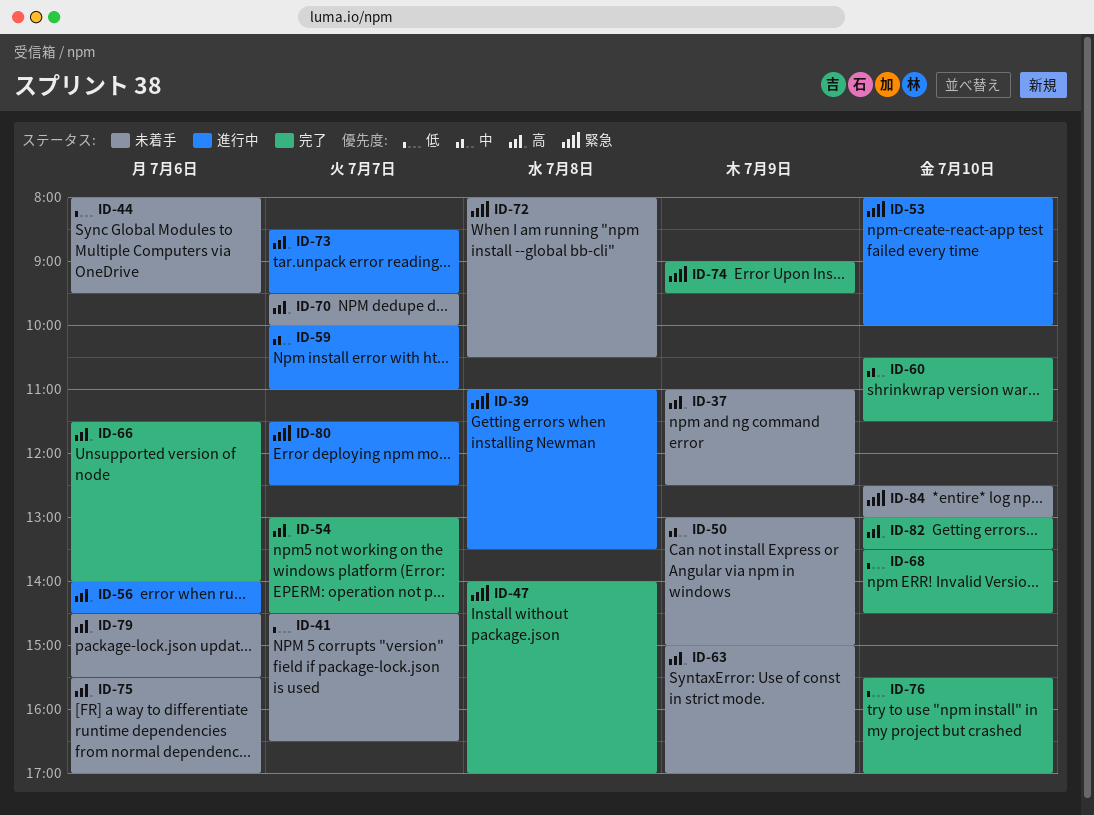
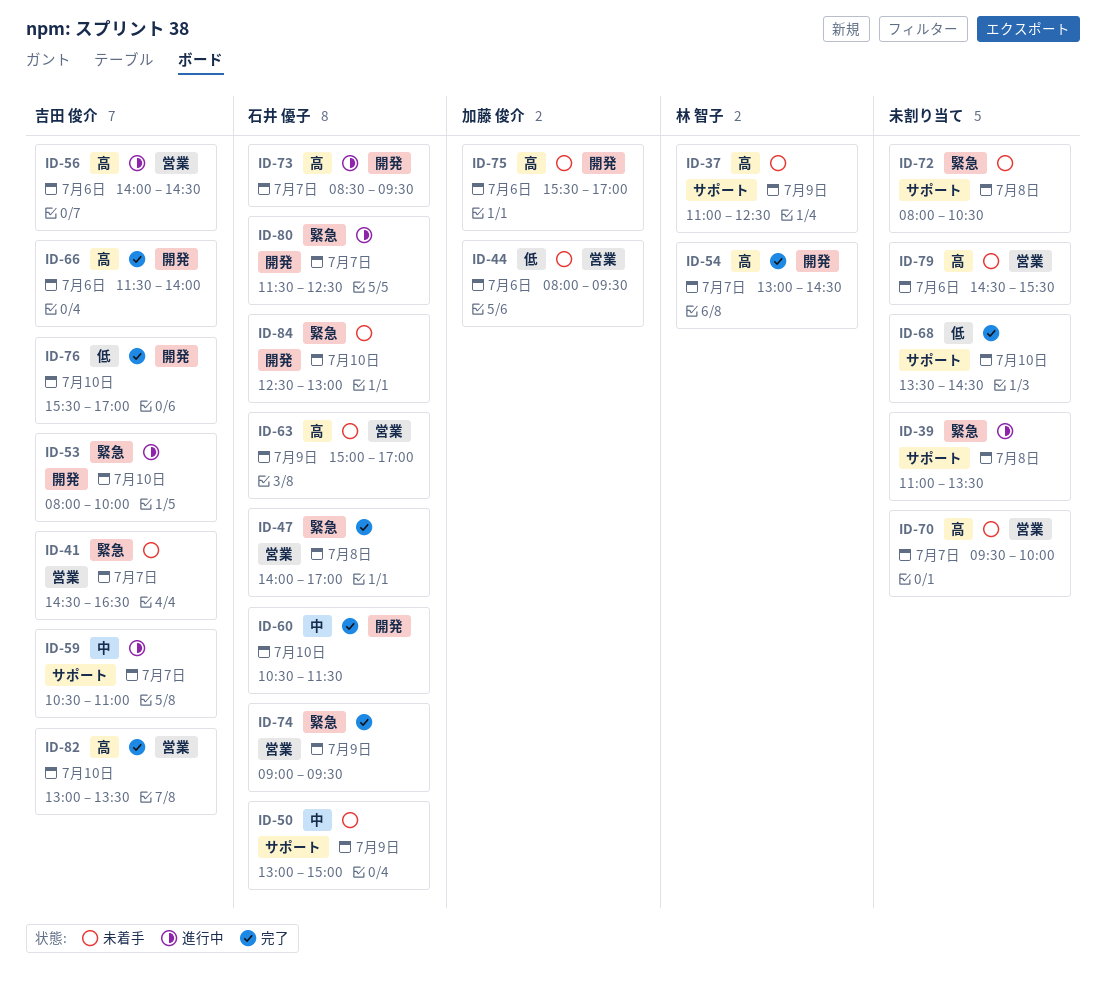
ID-41, priority: 低 -> 緊急
ID-59, begins: 10:00 -> 10:30

